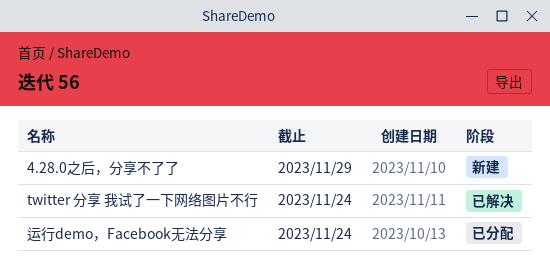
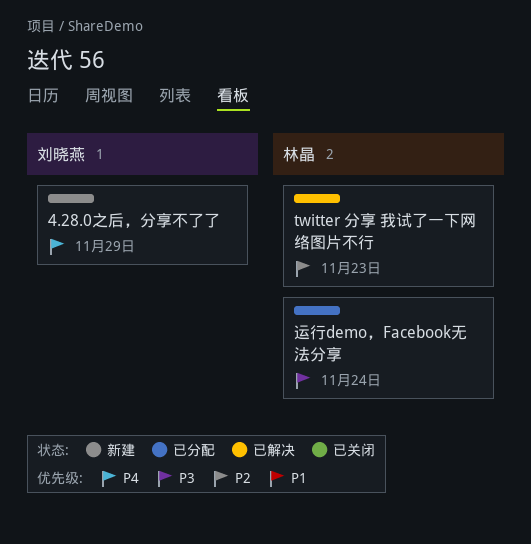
twitter 分享 我试了一下网络图片不行, due: Nov 24 -> Nov 23

